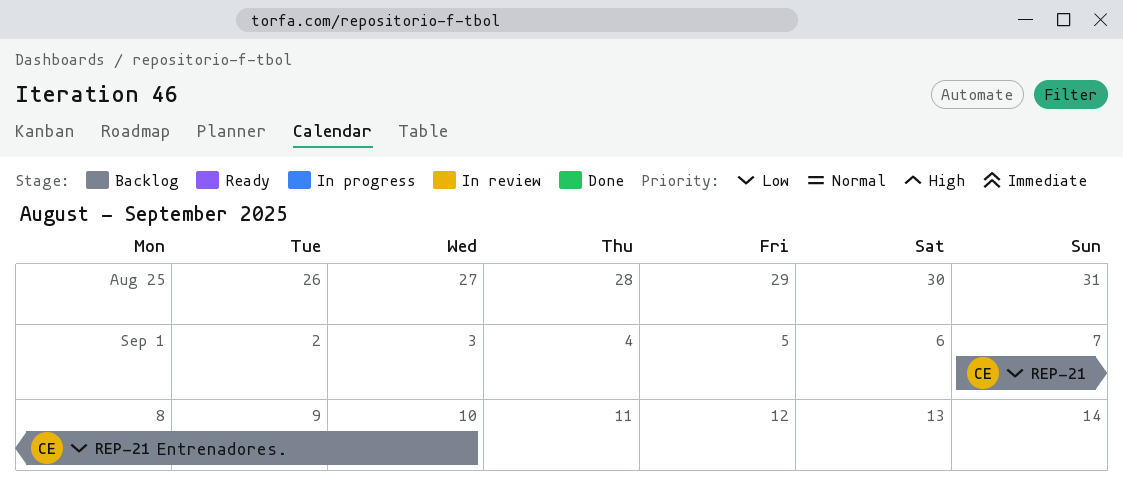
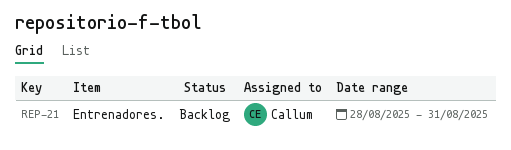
REP-21, start: Sep 7 -> Aug 28
REP-21, due: Sep 10 -> Aug 31

